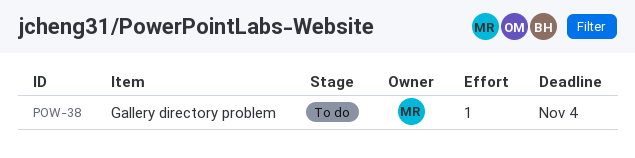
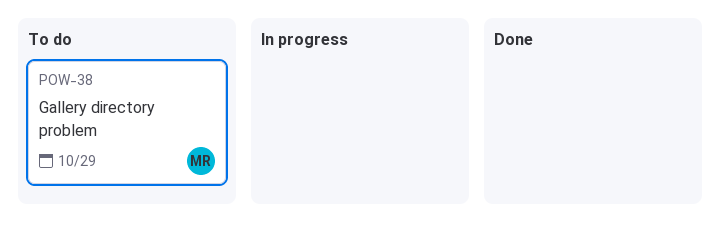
POW-38, due: Nov 4 -> Oct 29

